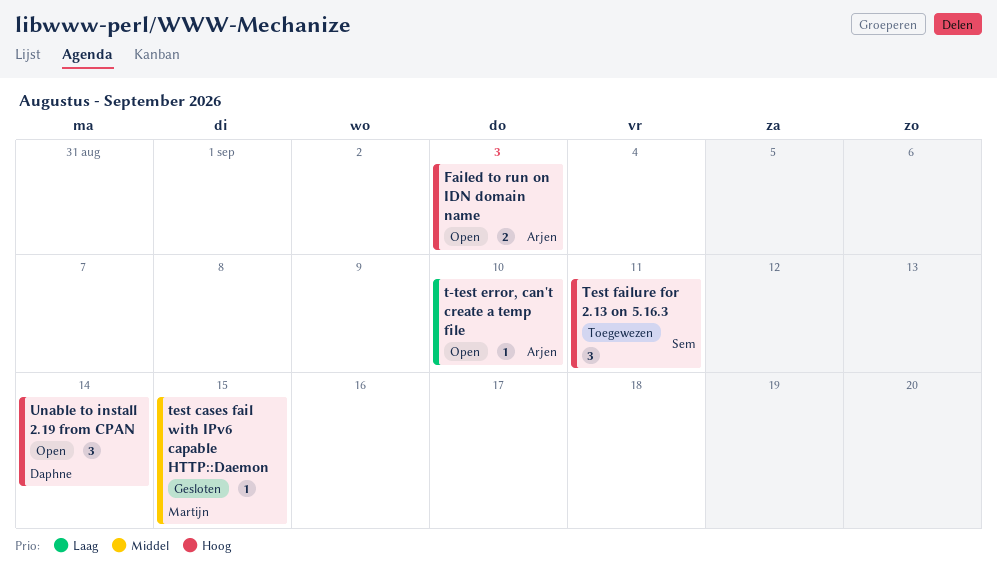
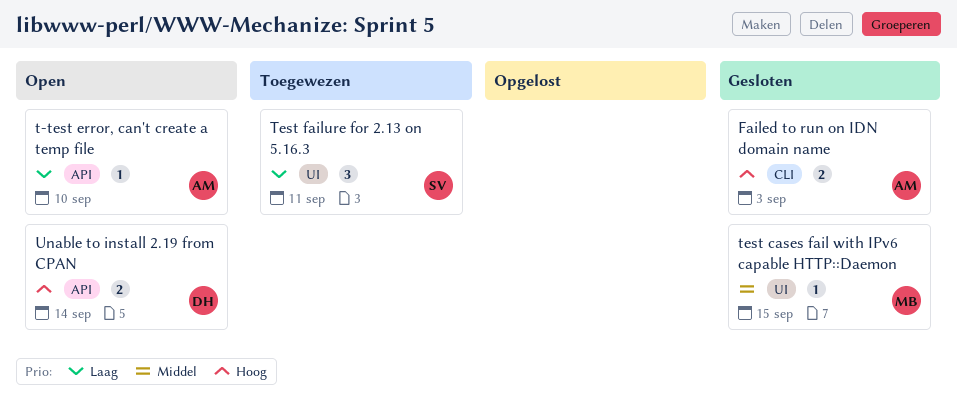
Failed to run on IDN domain name, status: Open -> Gesloten
Test failure for 2.13 on 5.16.3, priority: Hoog -> Laag
Unable to install 2.19 from CPAN, estimate: 3 -> 2

